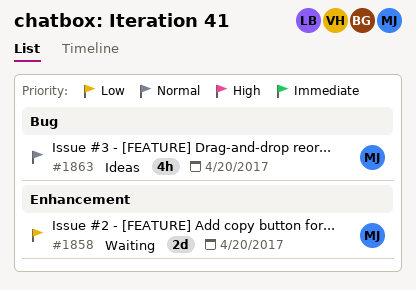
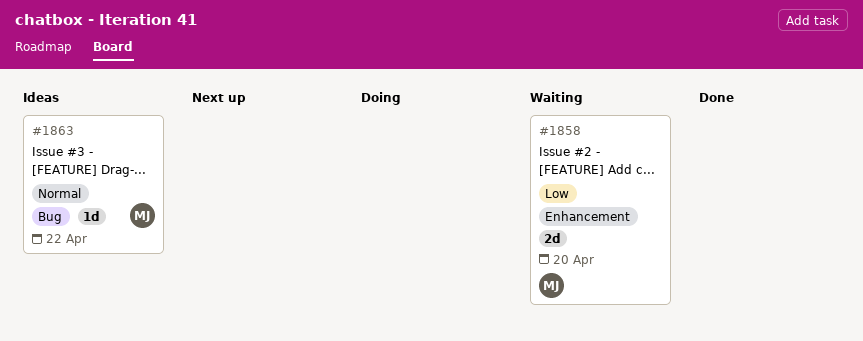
#1863, estimate: 4h -> 1d
#1863, due: Apr 20 -> Apr 22

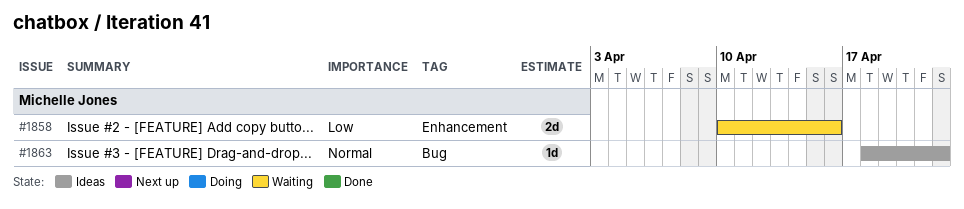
#1858, due: Apr 20 -> Apr 16

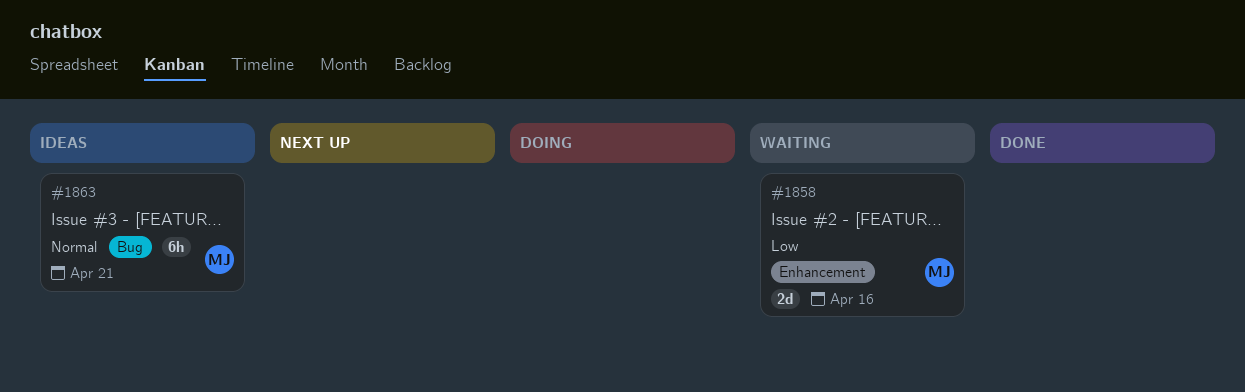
#1863, estimate: 1d -> 6h
#1863, due: Apr 22 -> Apr 21

